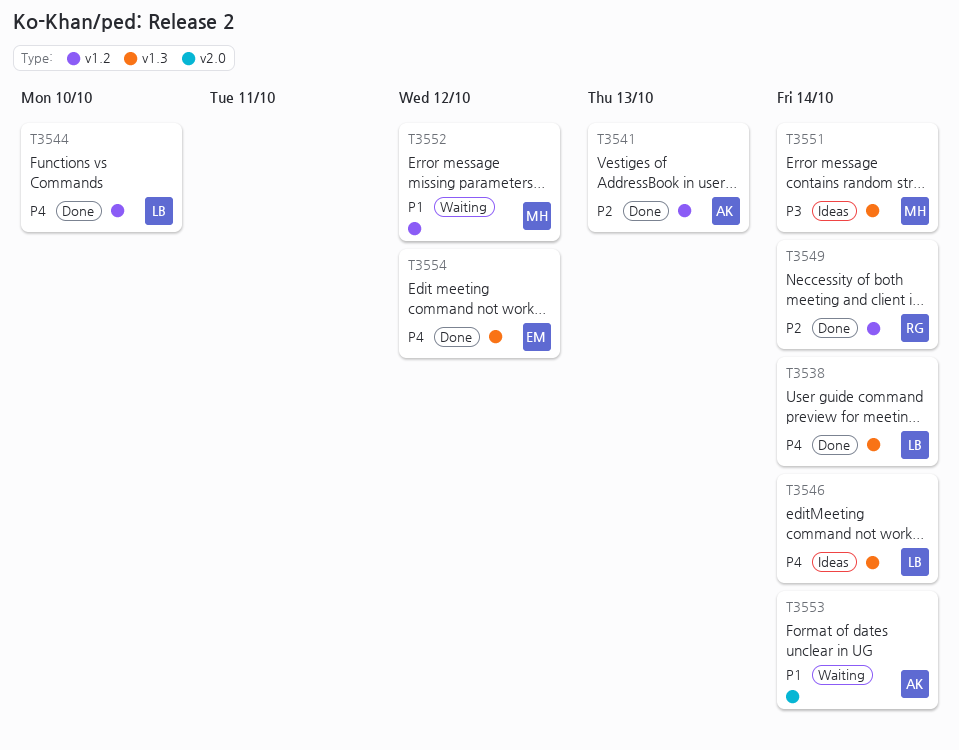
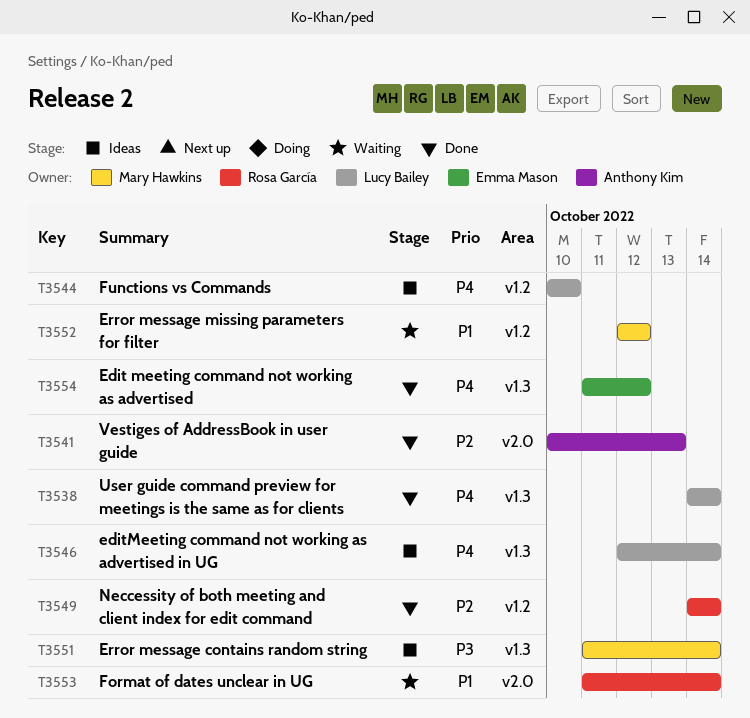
T3541, label: v1.2 -> v2.0
T3544, status: Done -> Ideas
T3553, owner: Anthony Kim -> Rosa García

